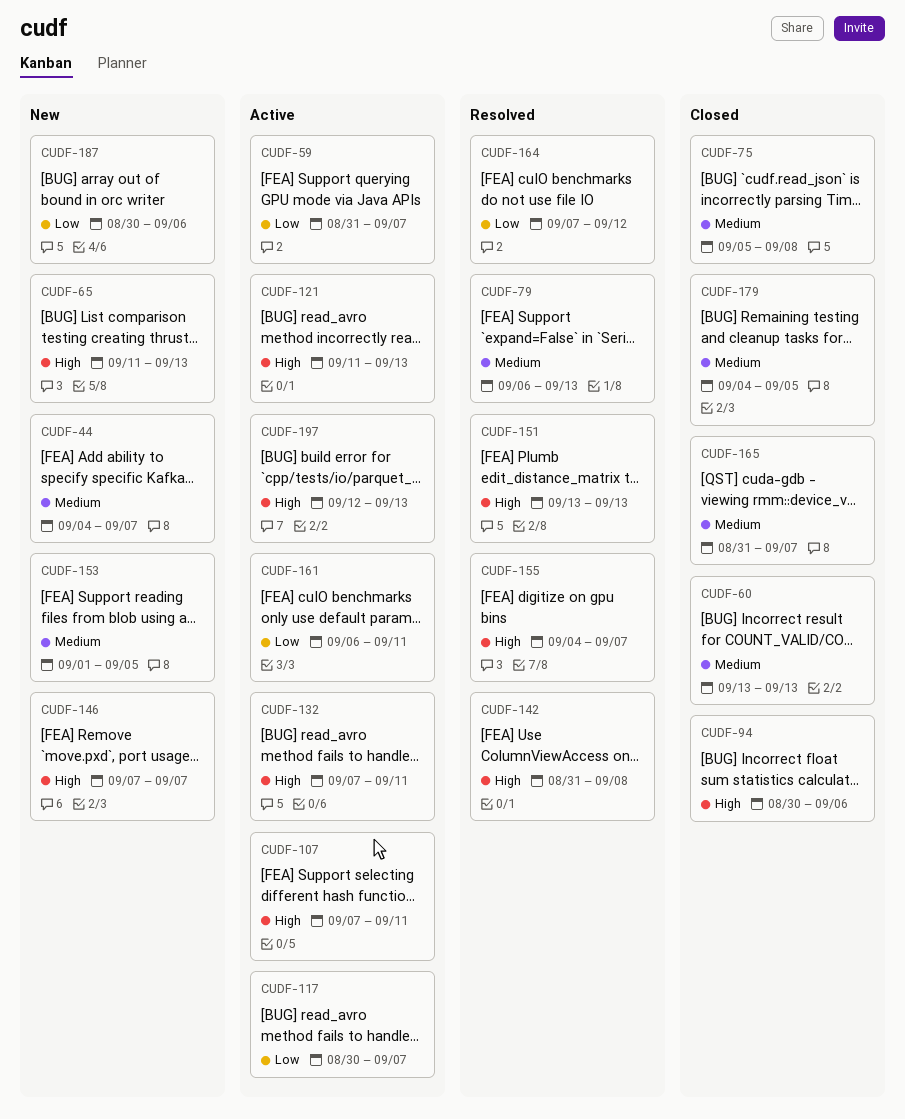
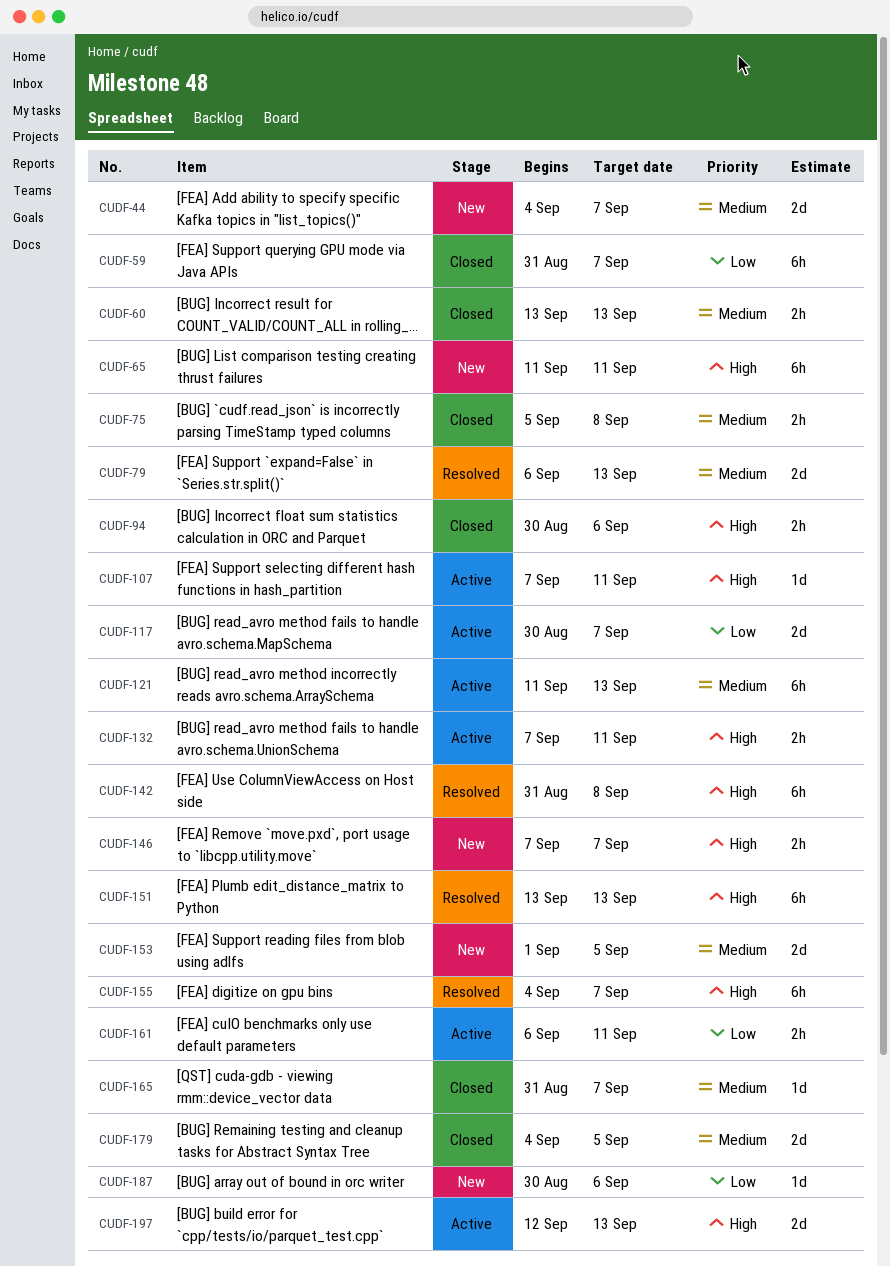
CUDF-59, status: Active -> Closed
CUDF-65, due: Sep 13 -> Sep 11
CUDF-121, priority: High -> Medium
CUDF-164: present -> none

